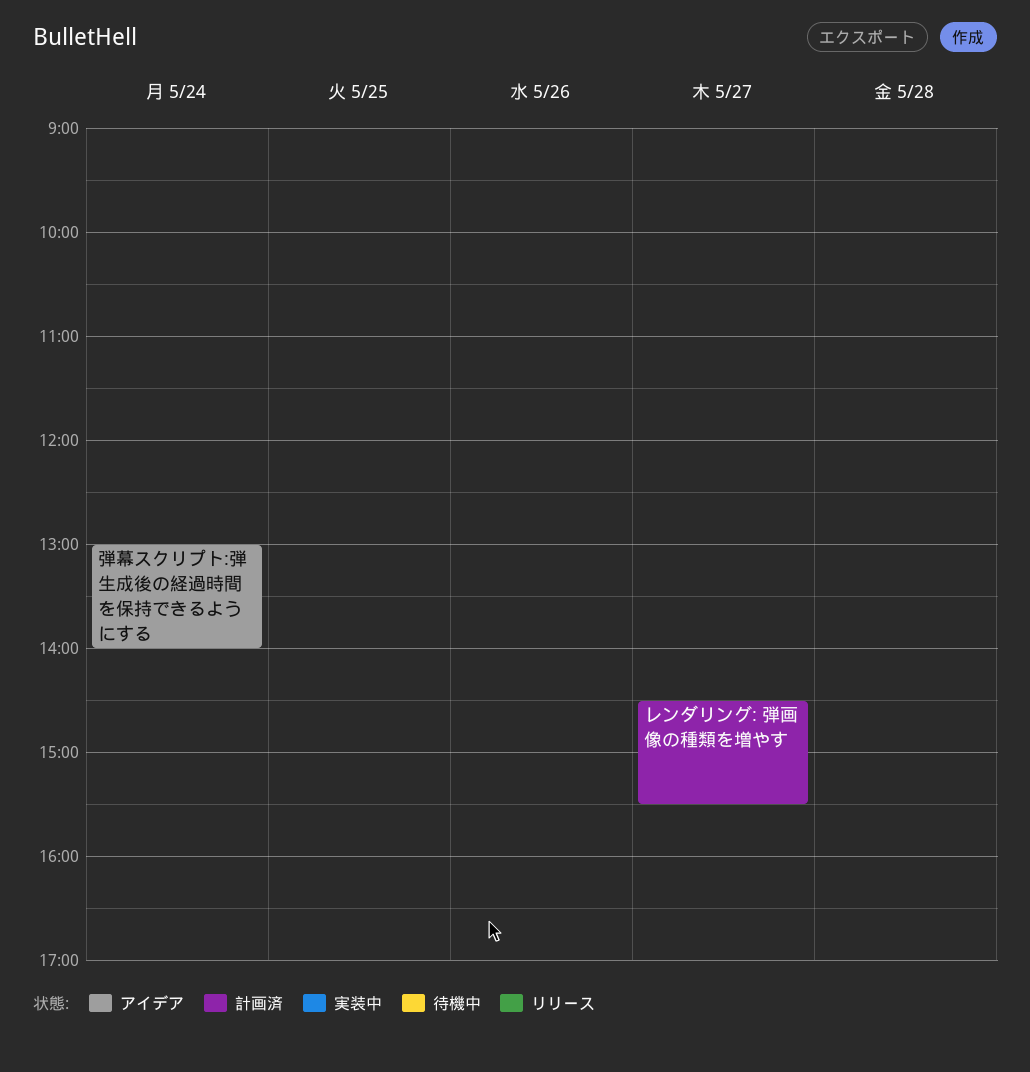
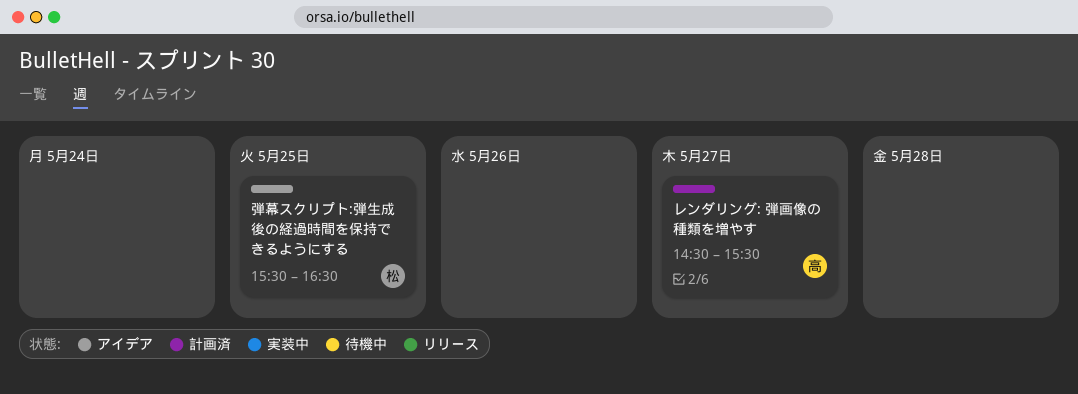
弾幕スクリプト:弾生成後の経過時間を保持できるようにする, day: May 24 -> May 25
弾幕スクリプト:弾生成後の経過時間を保持できるようにする, begins: 13:00 -> 15:30
弾幕スクリプト:弾生成後の経過時間を保持できるようにする, ends: 14:00 -> 16:30

